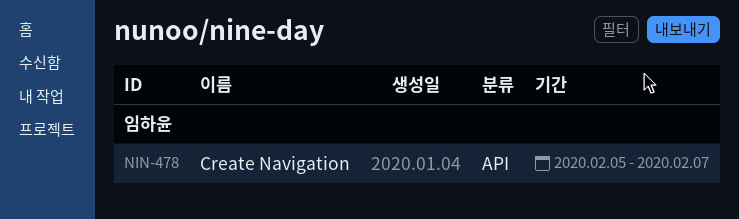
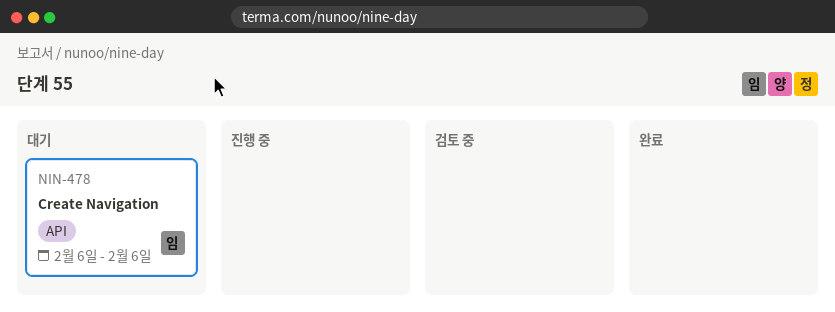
NIN-478, start: Feb 5 -> Feb 6
NIN-478, due: Feb 7 -> Feb 6

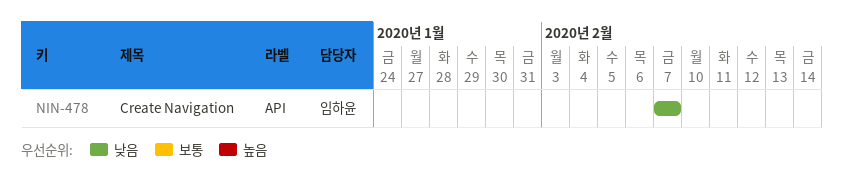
NIN-478, start: Feb 6 -> Feb 7
NIN-478, due: Feb 6 -> Feb 7

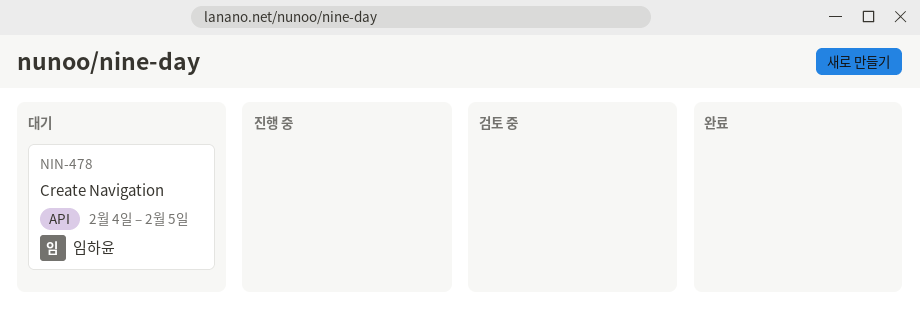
NIN-478, start: Feb 7 -> Feb 4
NIN-478, due: Feb 7 -> Feb 5

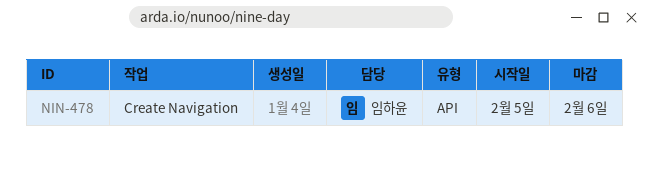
NIN-478, start: Feb 4 -> Feb 5
NIN-478, due: Feb 5 -> Feb 6

